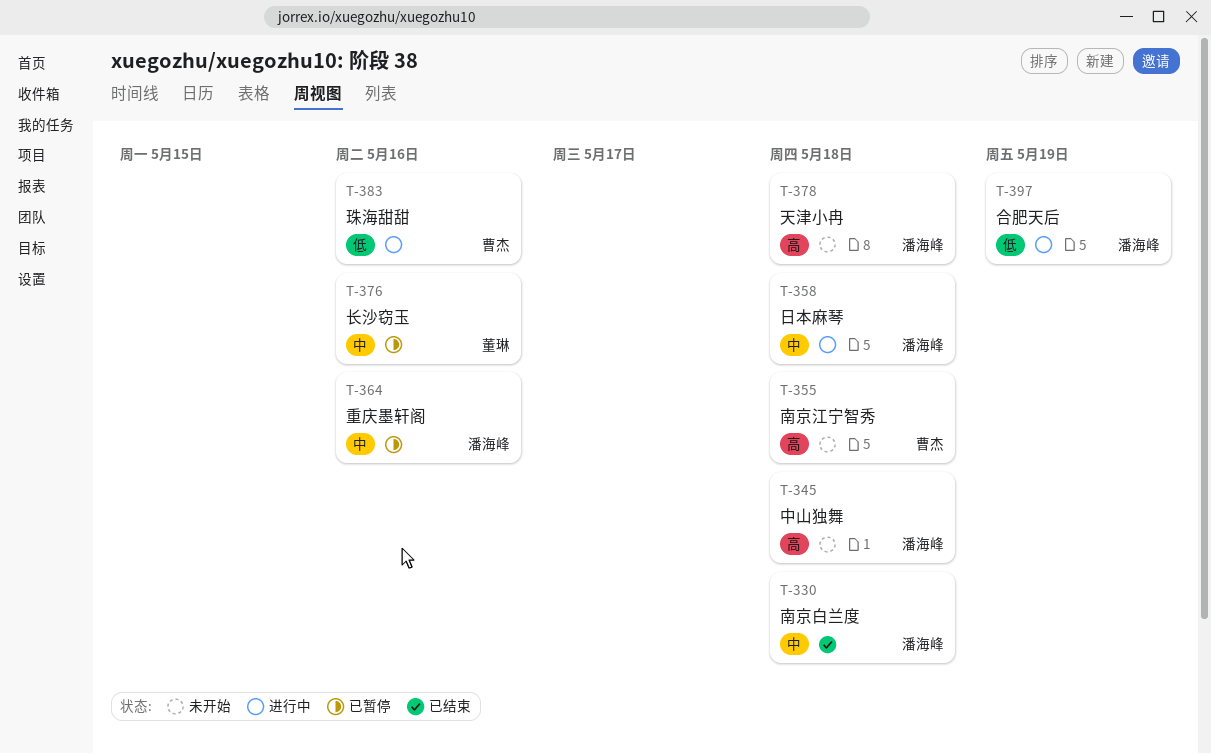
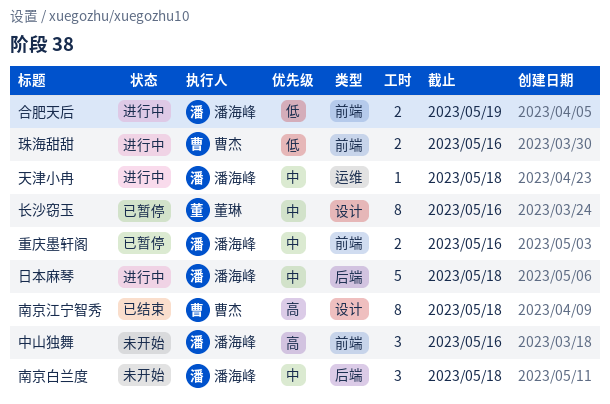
中山独舞, due: May 18 -> May 16
南京江宁智秀, status: 未开始 -> 已结束
南京白兰度, status: 已结束 -> 未开始
天津小冉, status: 未开始 -> 进行中
天津小冉, priority: 高 -> 中

